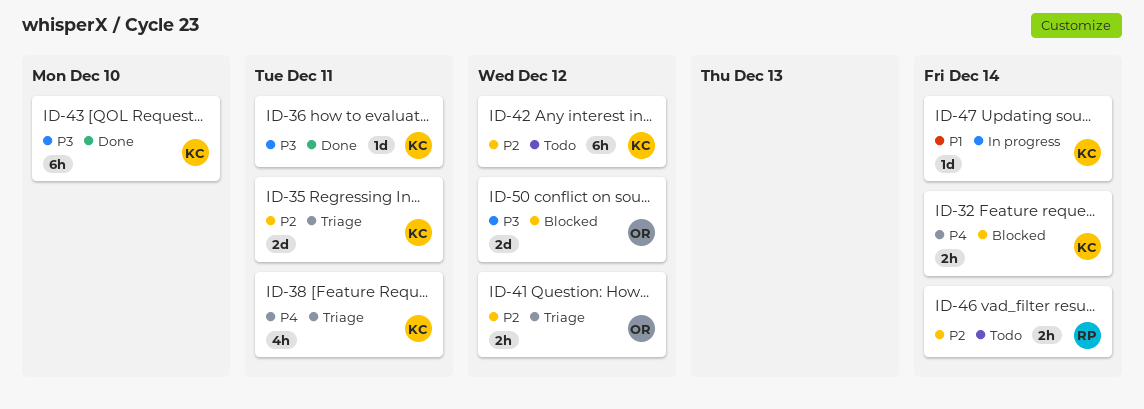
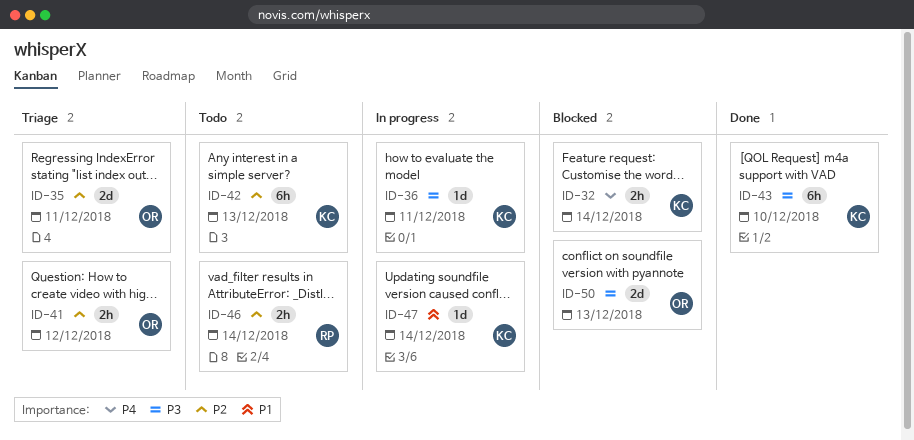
ID-35, owner: KC -> OR
ID-36, status: Done -> In progress
ID-38: present -> none
ID-42, due: Dec 12 -> Dec 13
ID-50, due: Dec 12 -> Dec 13

